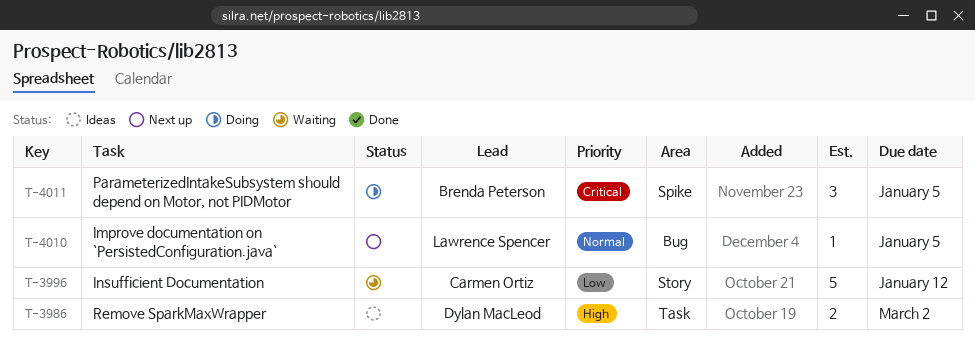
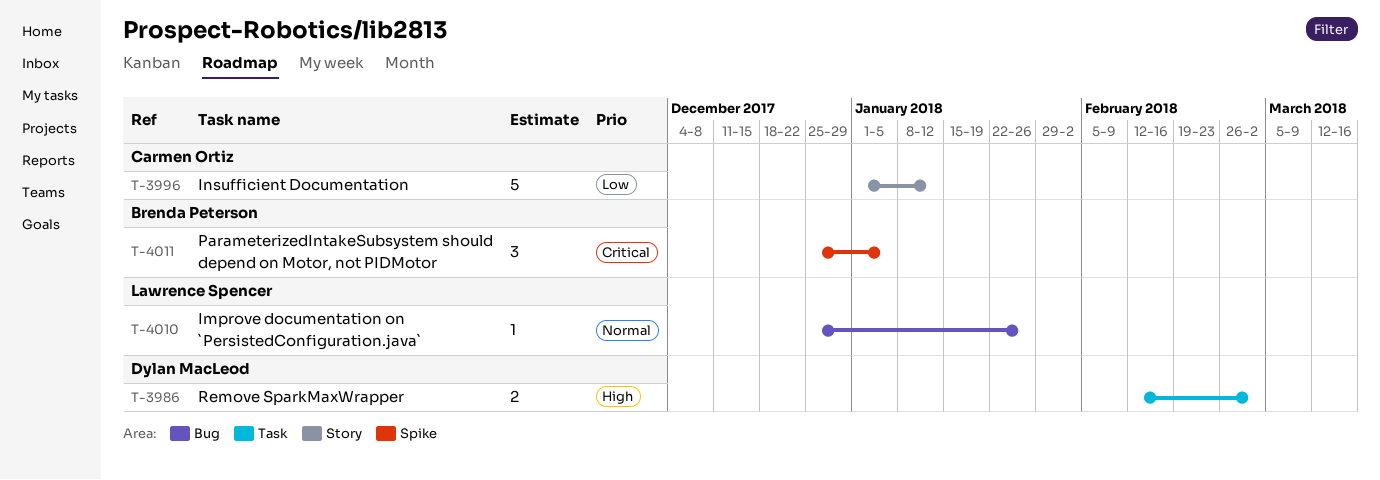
T-4010, due: Jan 5 -> Jan 26

